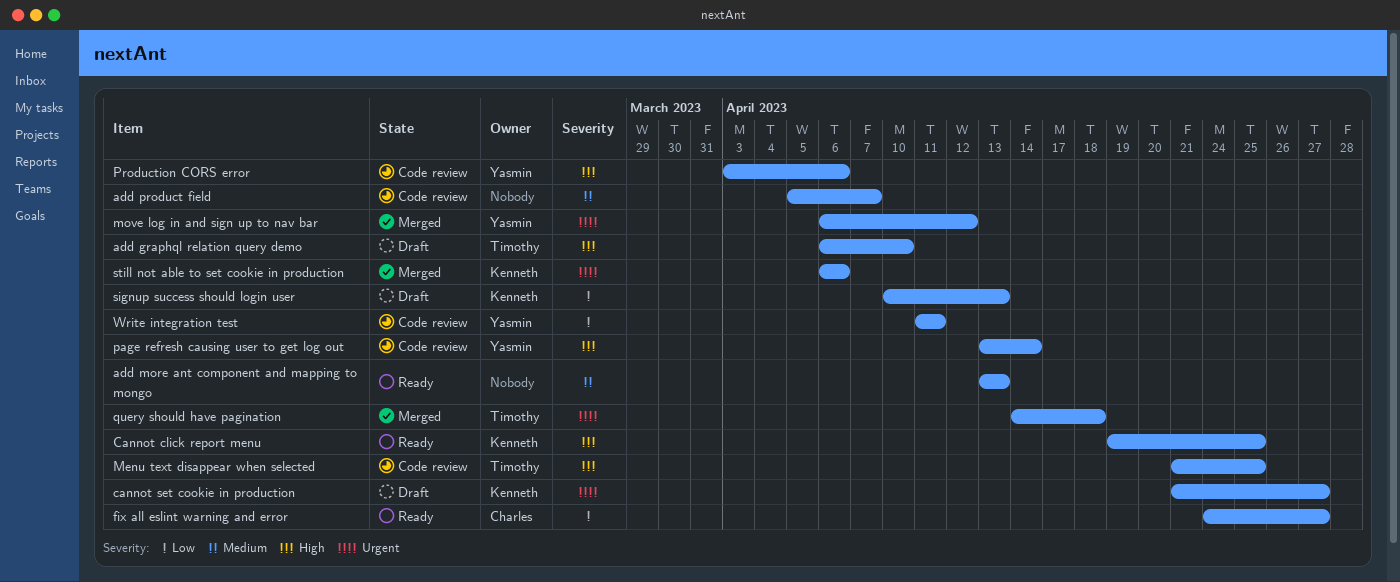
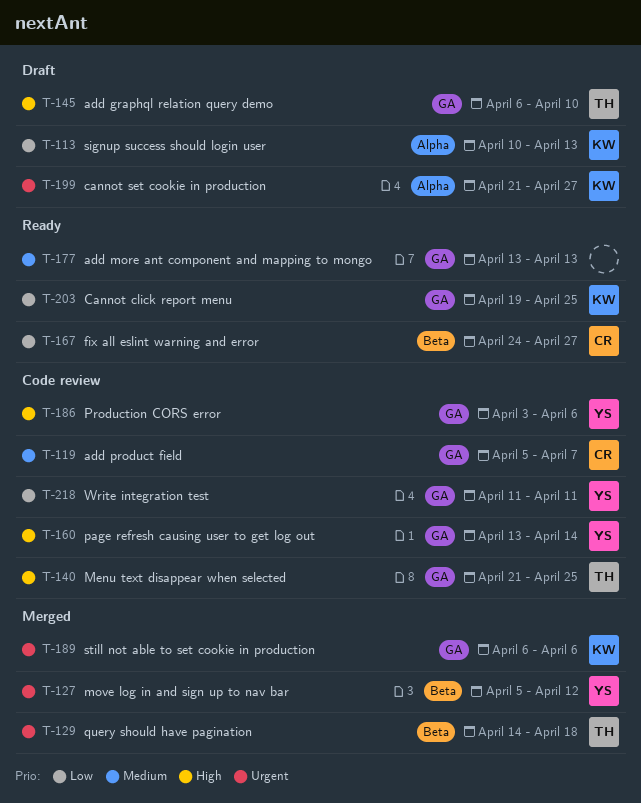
add product field, owner: none -> Charles
Cannot click report menu, priority: High -> Low
move log in and sign up to nav bar, start: Apr 6 -> Apr 5

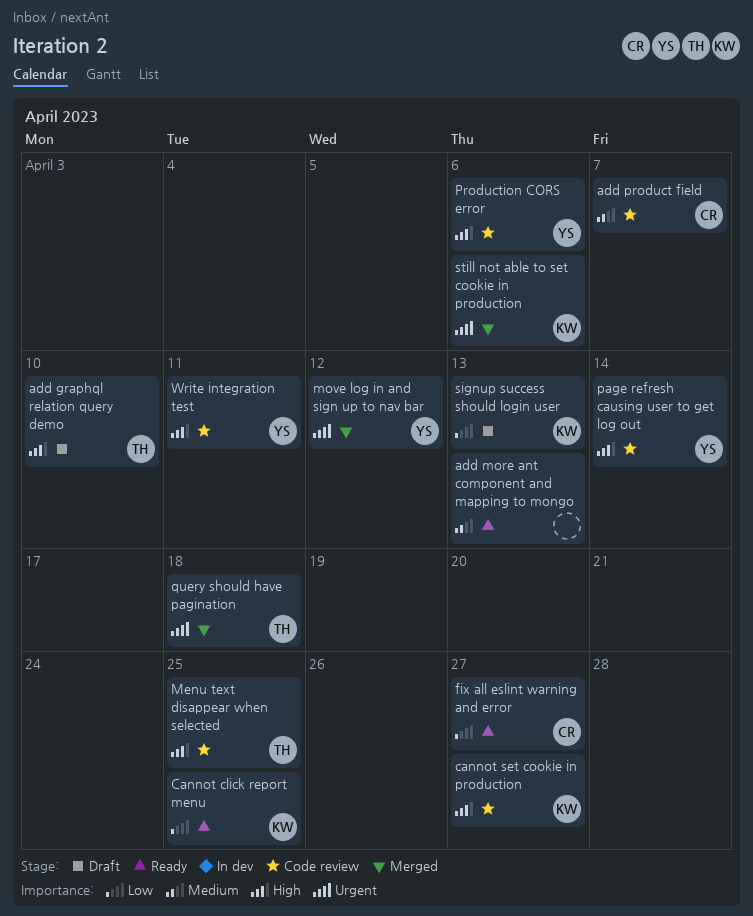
cannot set cookie in production, status: Draft -> Code review
cannot set cookie in production, priority: Urgent -> High
Write integration test, priority: Low -> High

